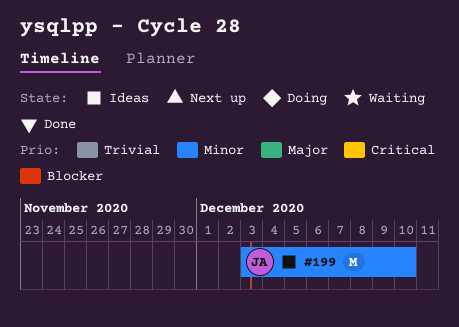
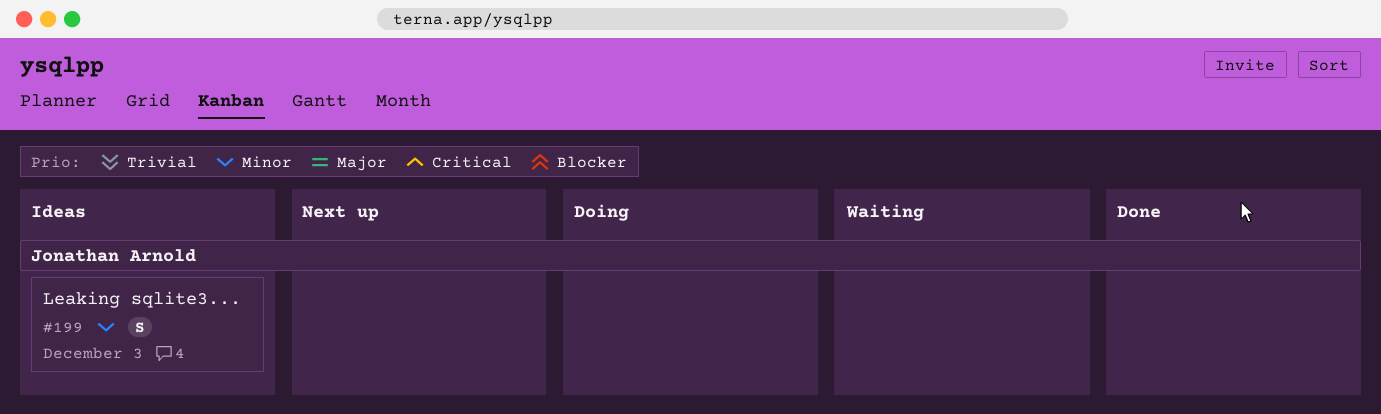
#199, estimate: M -> S
#199, due: Dec 10 -> Dec 3

